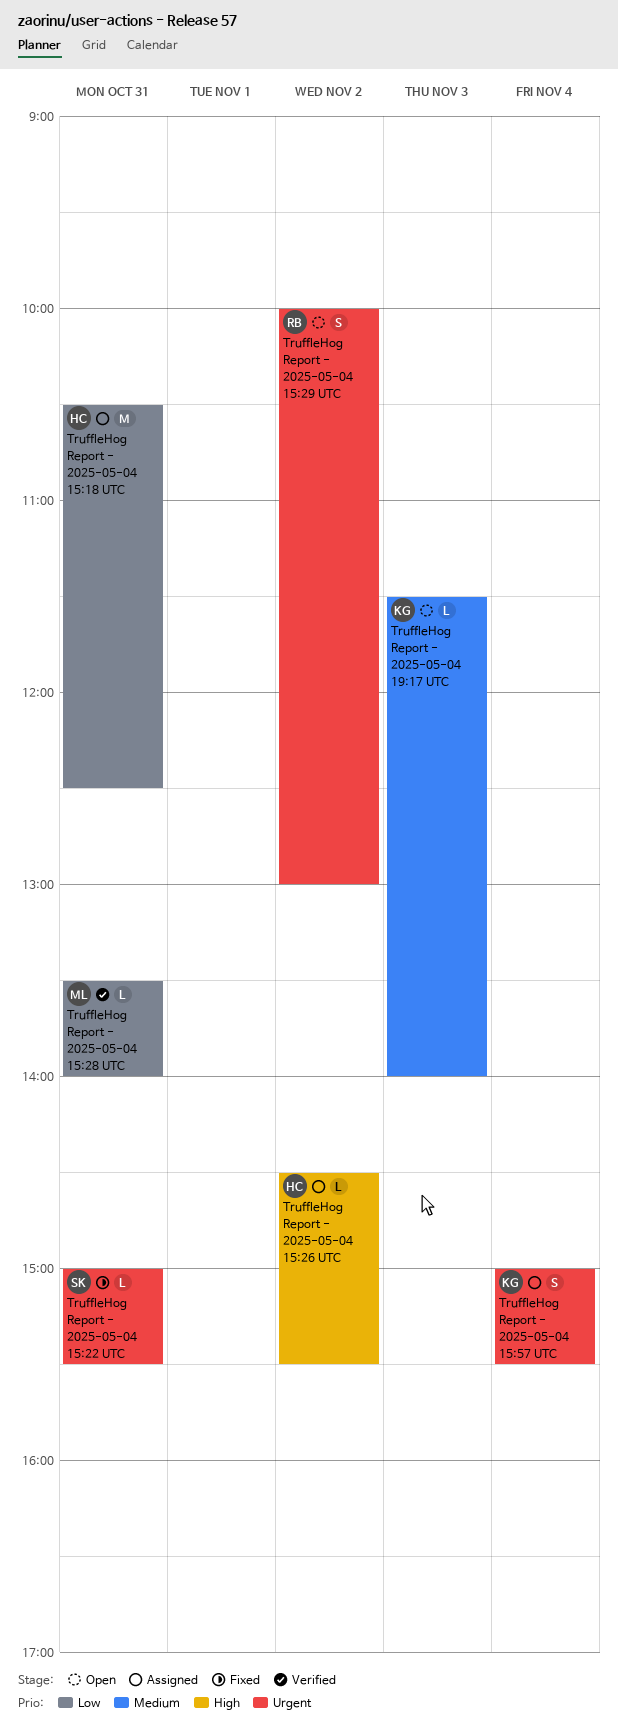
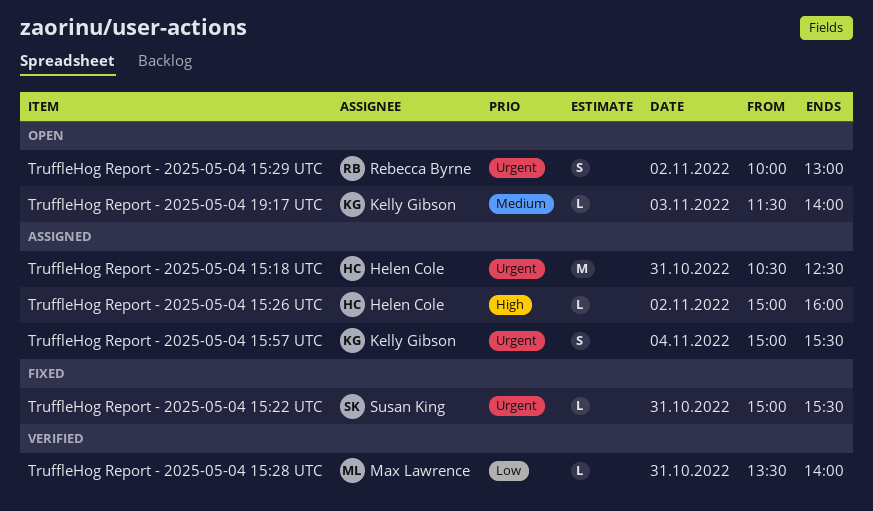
TruffleHog Report - 2025-05-04 15:18 UTC, priority: Low -> Urgent
TruffleHog Report - 2025-05-04 15:26 UTC, begins: 14:30 -> 15:00
TruffleHog Report - 2025-05-04 15:26 UTC, ends: 15:30 -> 16:00

